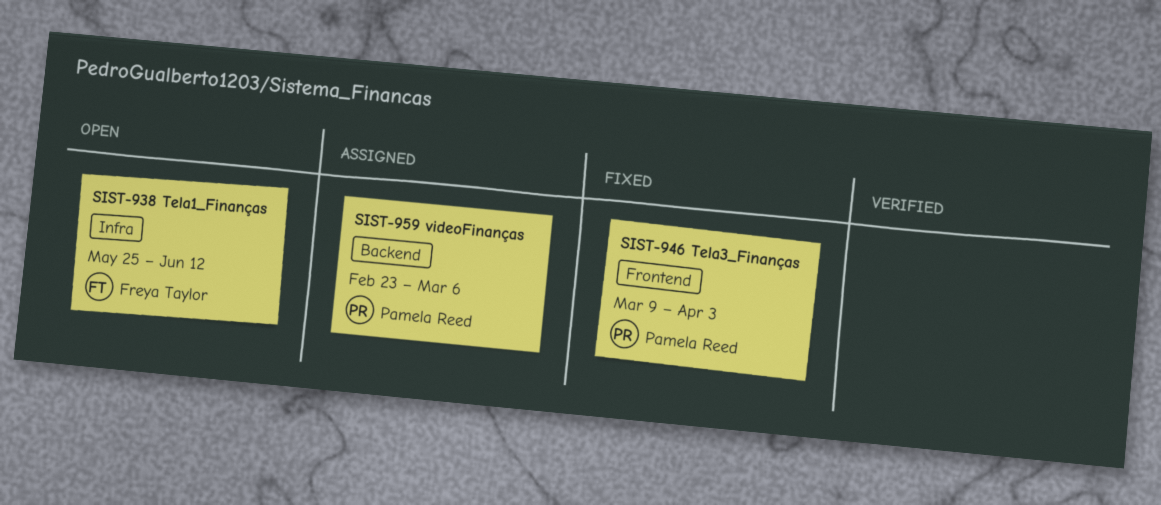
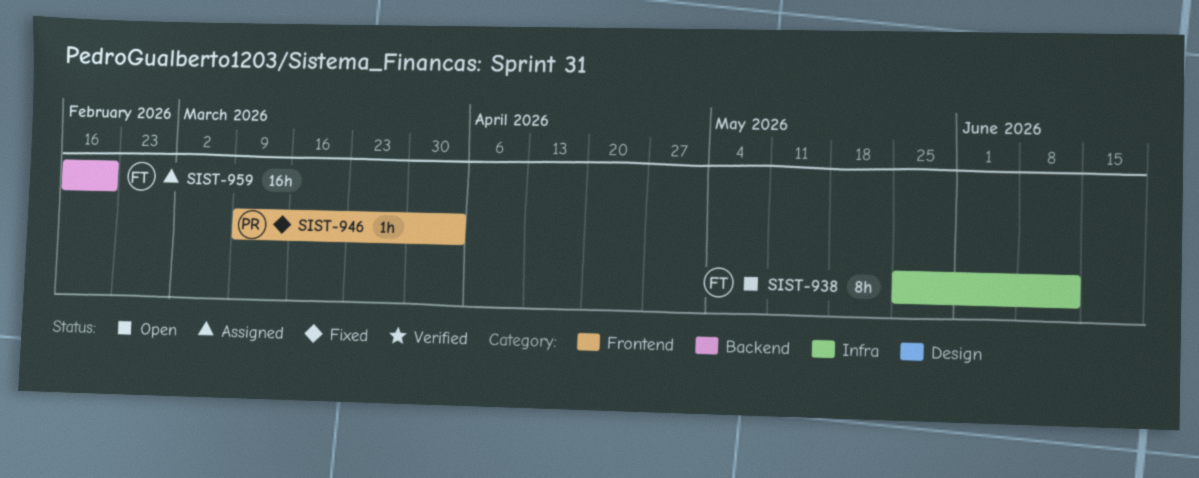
SIST-959, owner: Pamela Reed -> Freya Taylor
SIST-959, start: Feb 23 -> Feb 16
SIST-959, due: Mar 6 -> Feb 20

